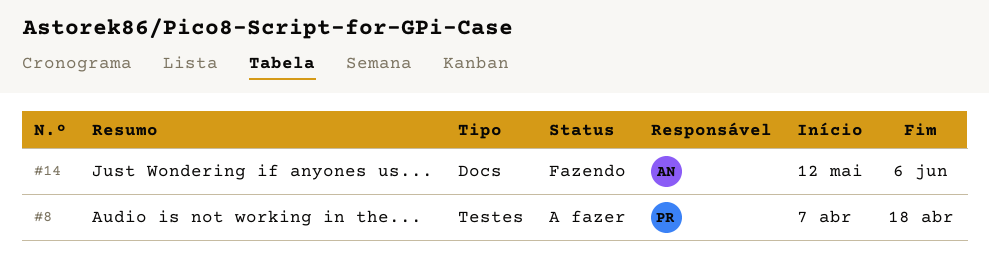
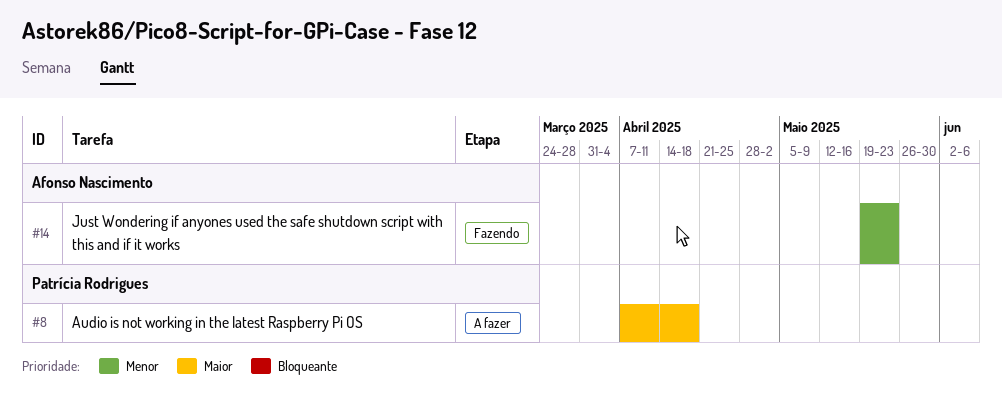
#14, start: May 12 -> May 19
#14, due: Jun 6 -> May 23

